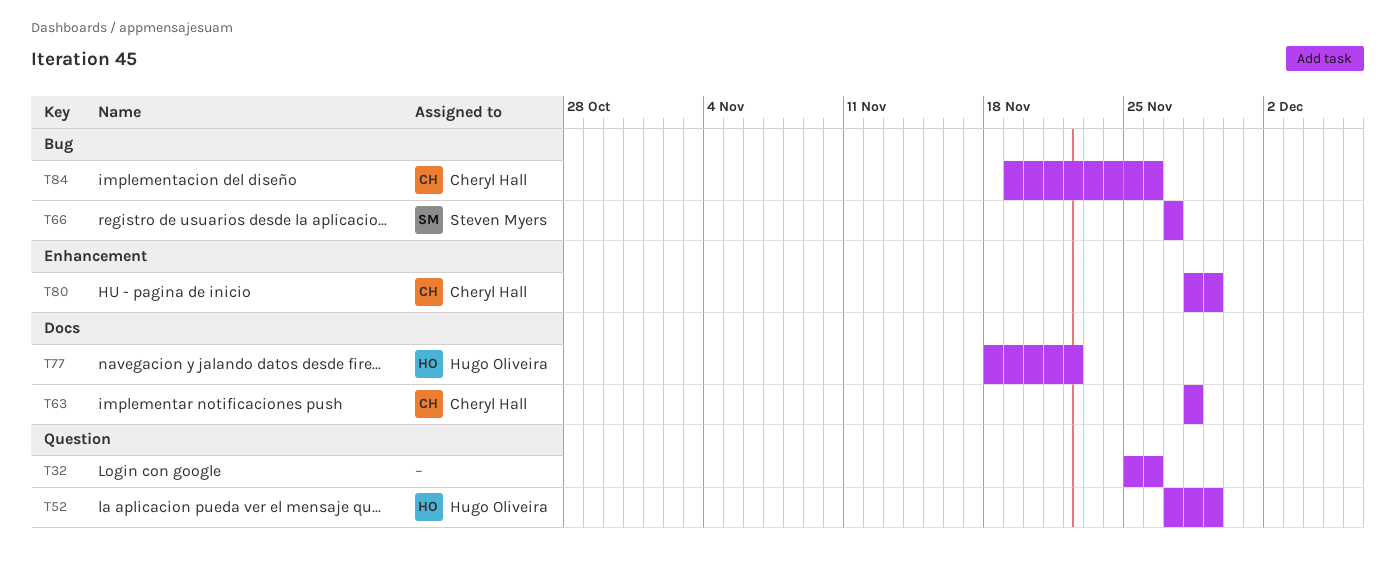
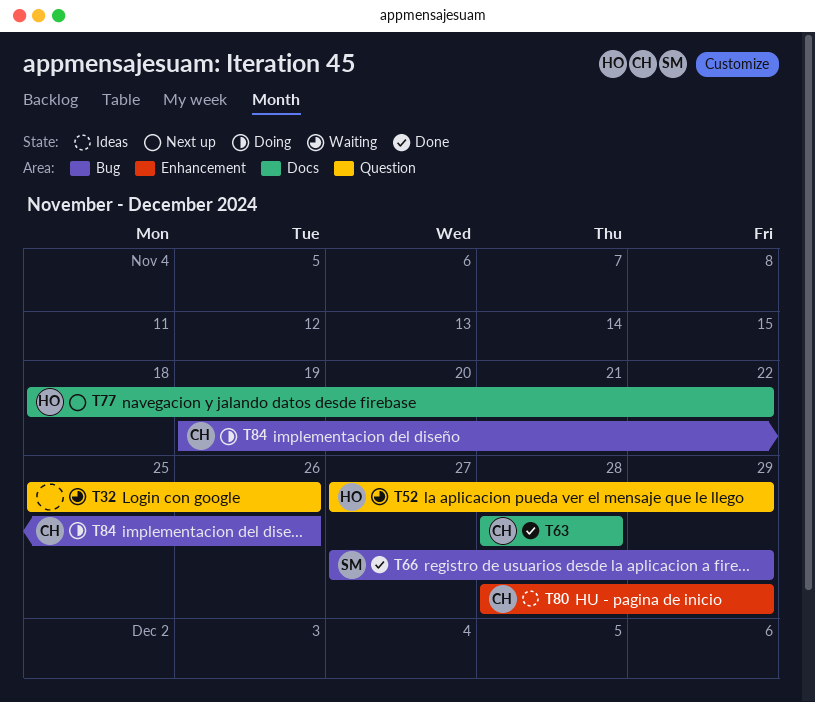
T66, due: Nov 27 -> Nov 29

